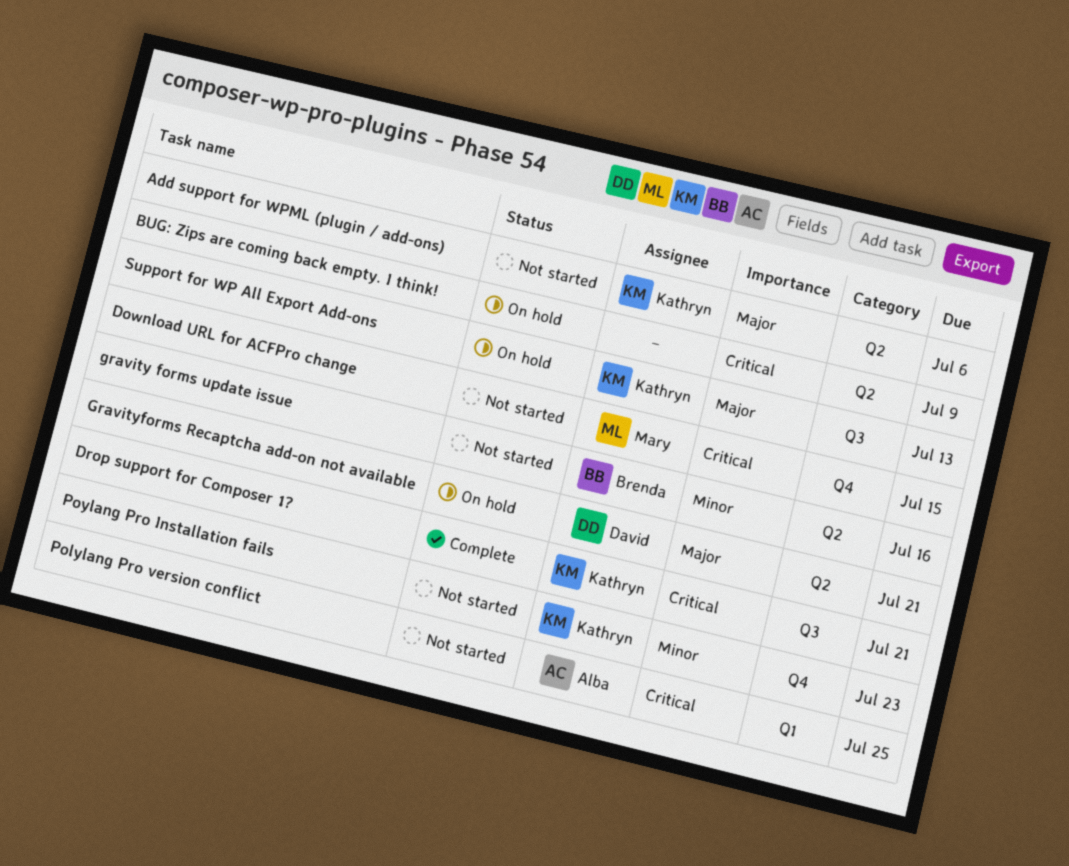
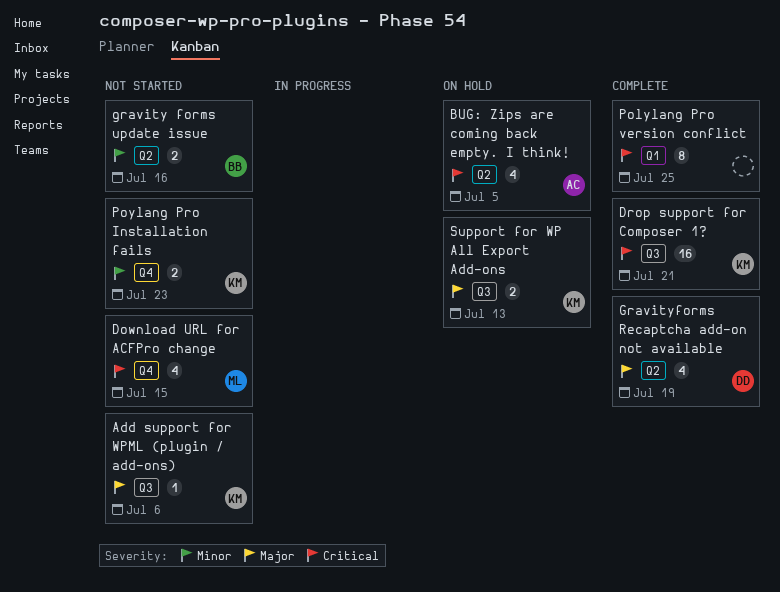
Add support for WPML (plugin / add-ons), label: Q2 -> Q3
BUG: Zips are coming back empty. I think!, owner: none -> Alba
BUG: Zips are coming back empty. I think!, due: Jul 9 -> Jul 5
Gravityforms Recaptcha add-on not available, status: On hold -> Complete
Gravityforms Recaptcha add-on not available, due: Jul 21 -> Jul 19
Polylang Pro version conflict, status: Not started -> Complete
Polylang Pro version conflict, owner: Alba -> none

